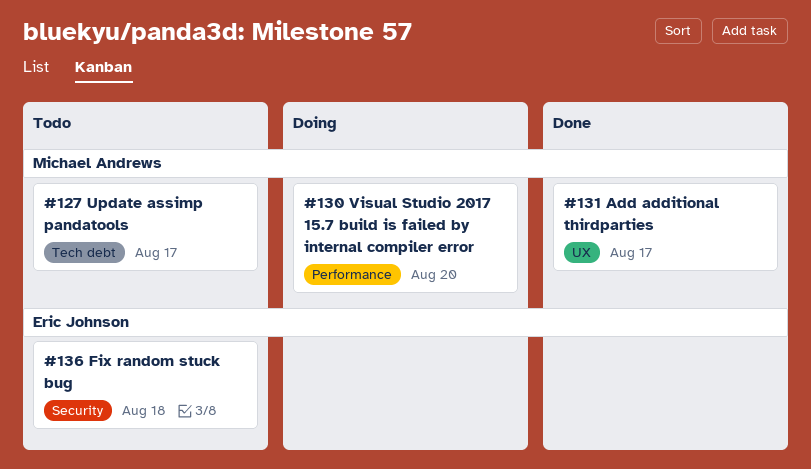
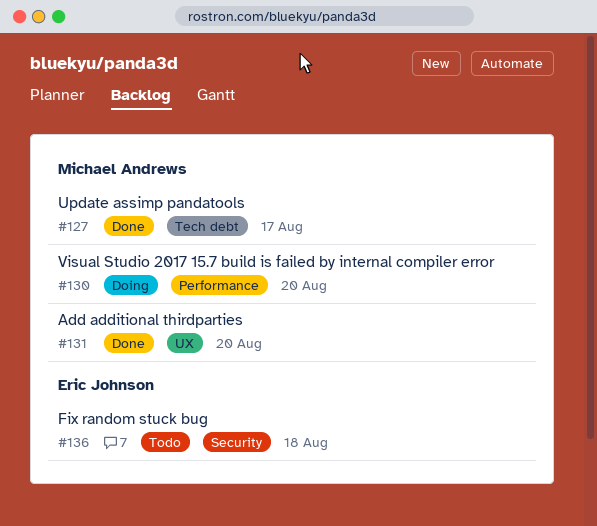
#127, status: Todo -> Done
#131, due: Aug 17 -> Aug 20

